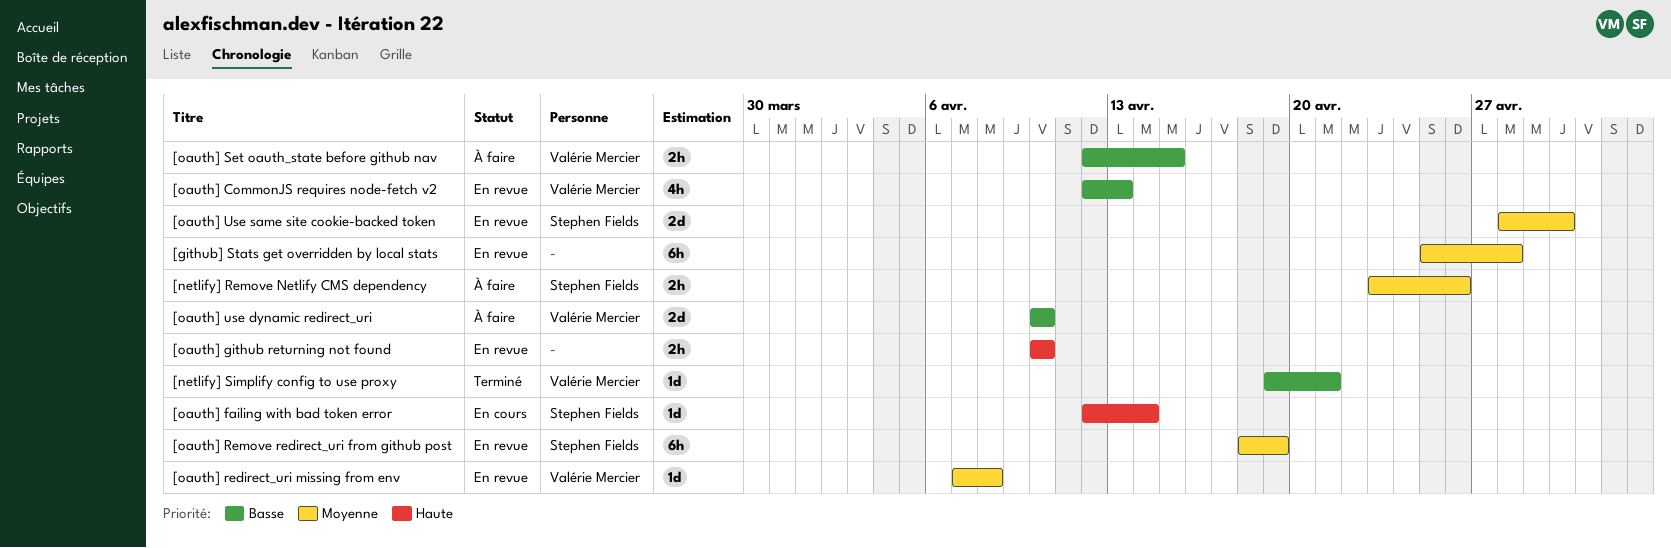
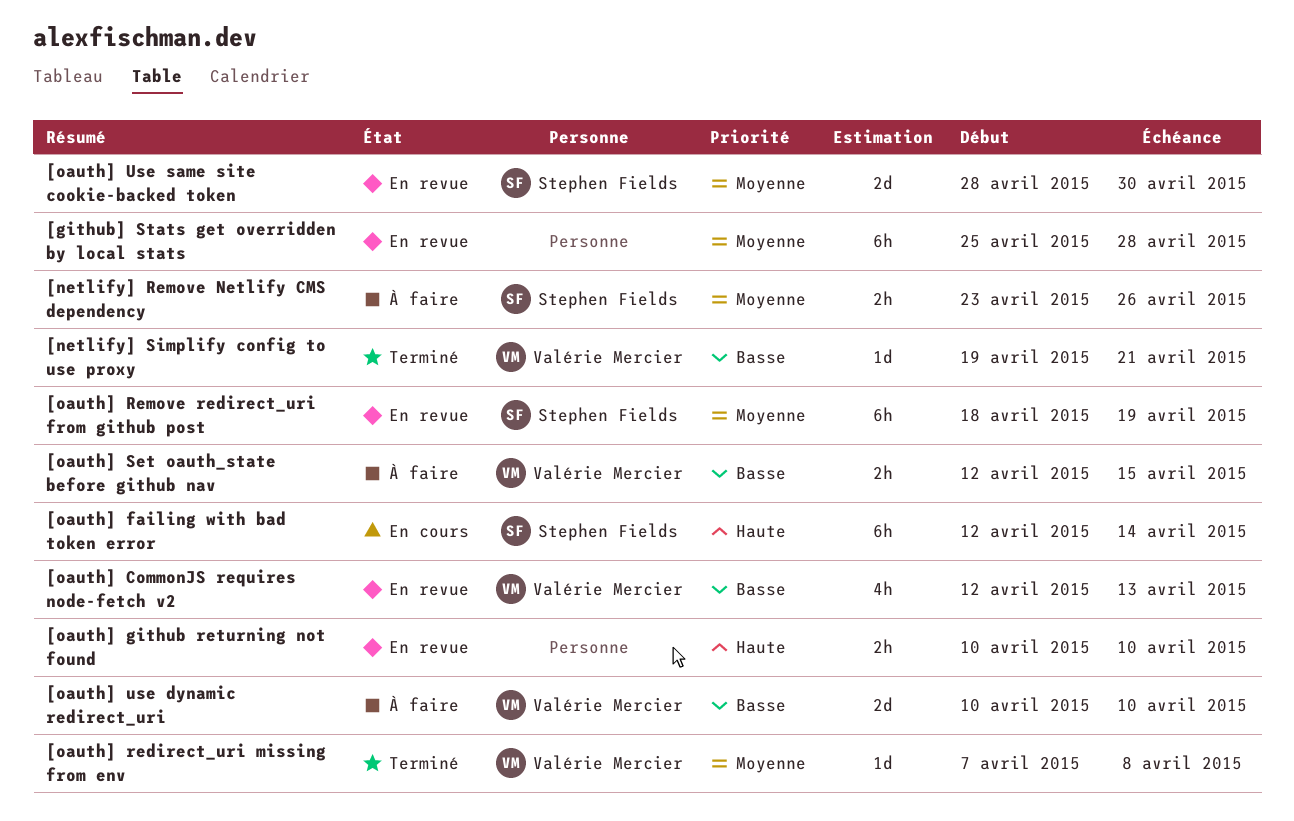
[oauth] failing with bad token error, estimate: 1d -> 6h
[oauth] redirect_uri missing from env, status: En revue -> Terminé

